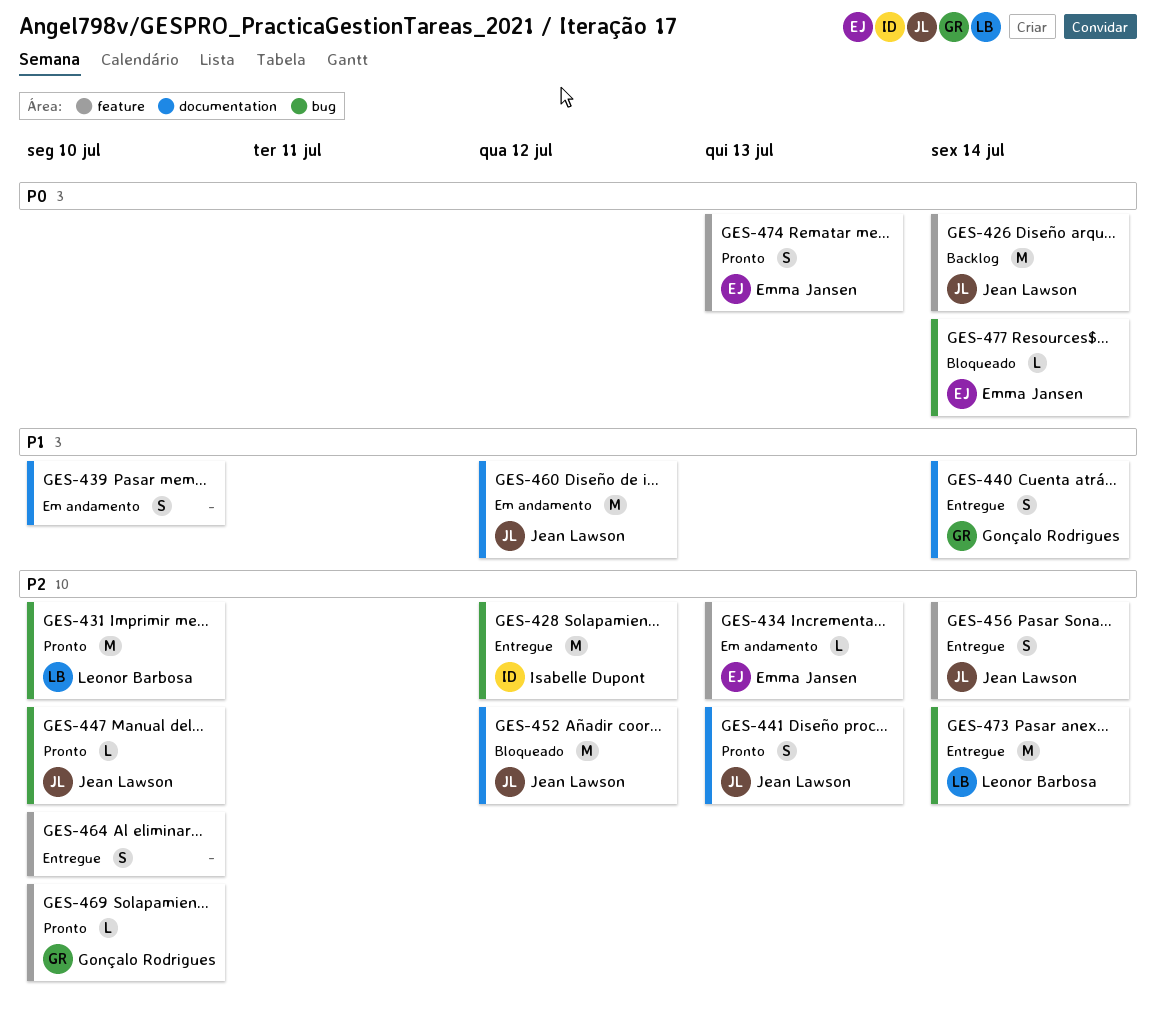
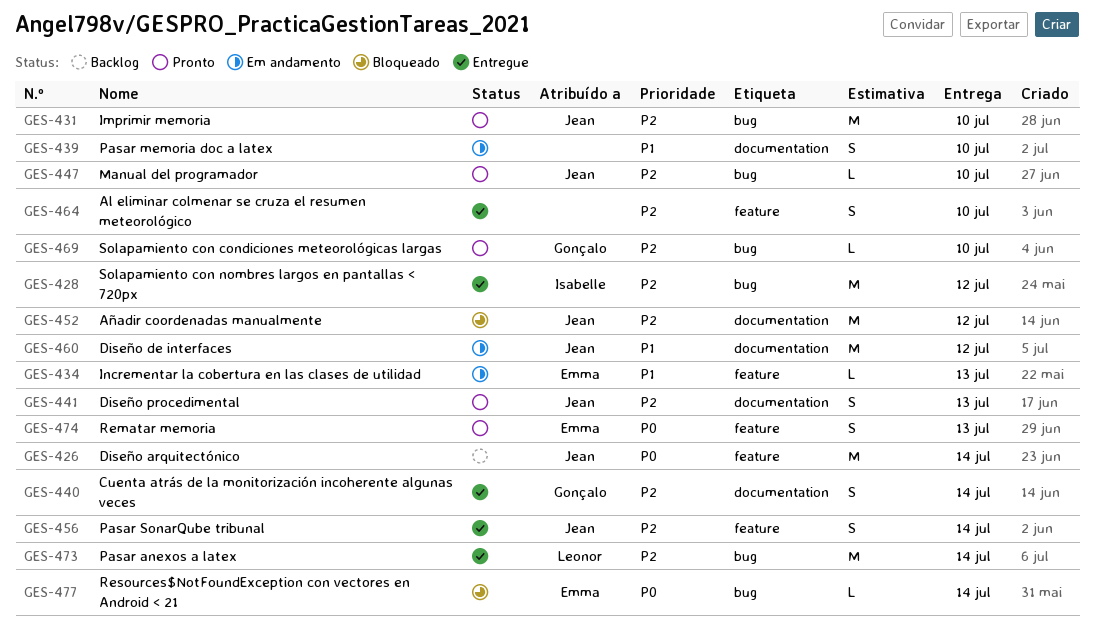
GES-431, owner: Leonor Barbosa -> Jean Lawson
GES-434, priority: P2 -> P1
GES-440, priority: P1 -> P2
GES-469, label: feature -> bug

